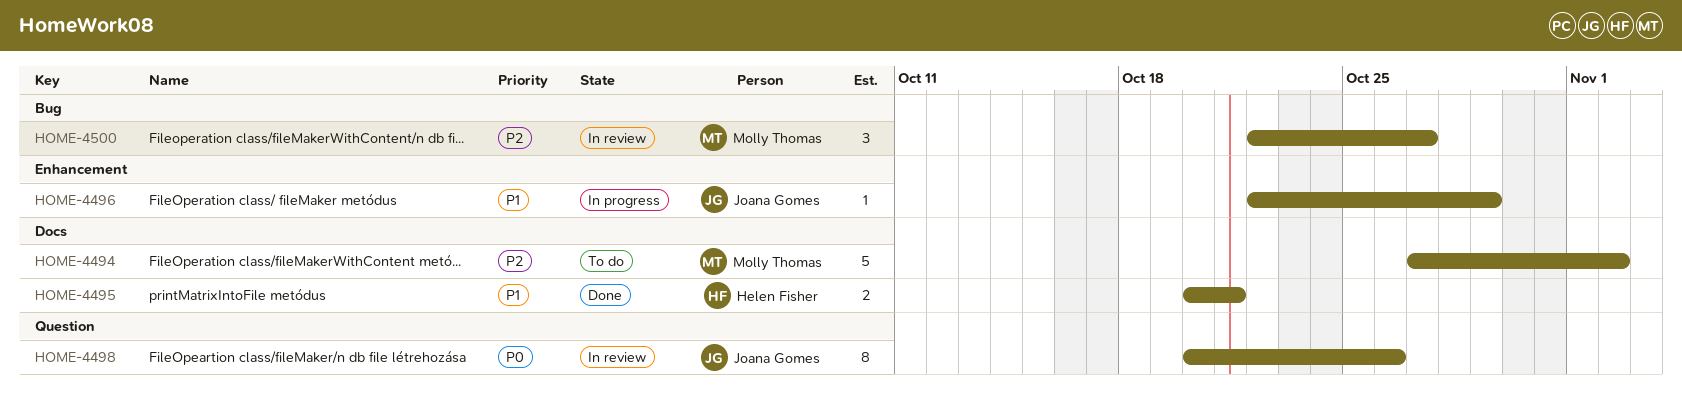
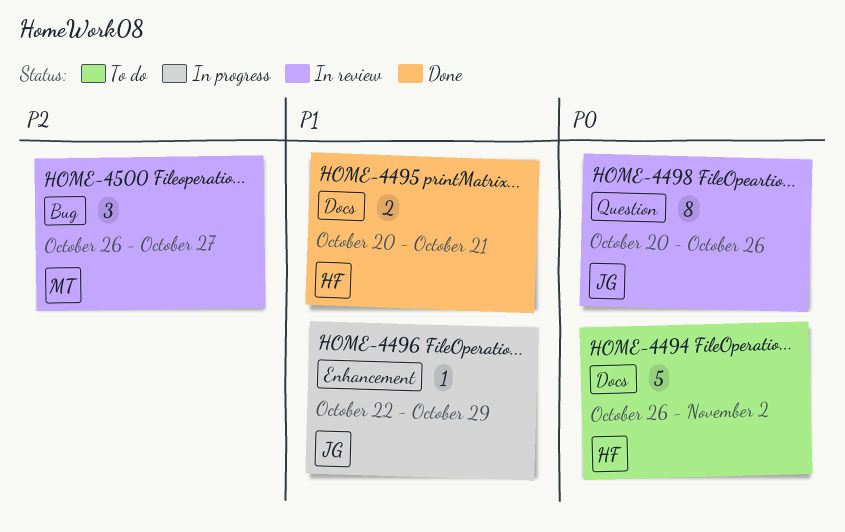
HOME-4494, owner: Molly Thomas -> Helen Fisher
HOME-4494, priority: P2 -> P0
HOME-4494, start: Oct 27 -> Oct 26
HOME-4500, start: Oct 22 -> Oct 26

